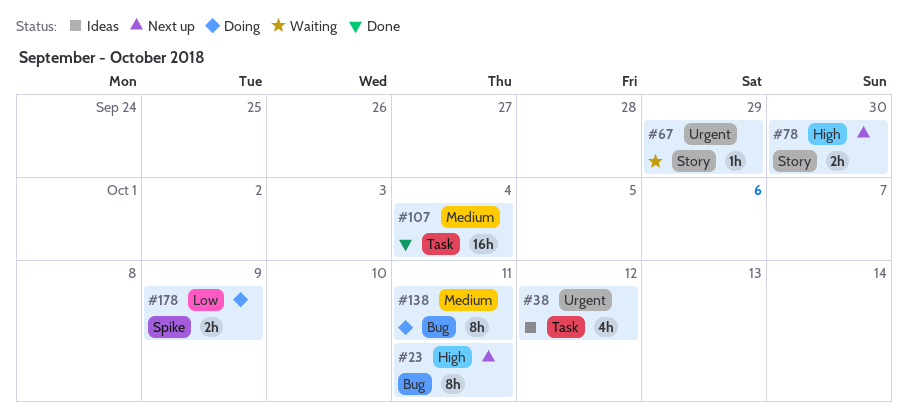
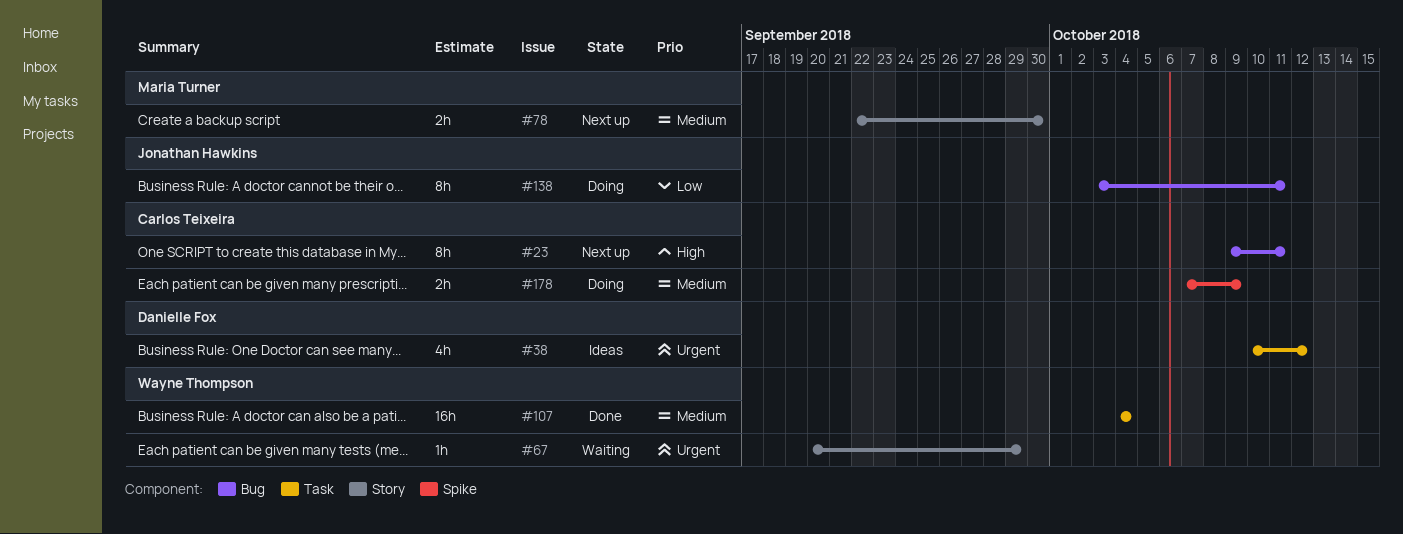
#78, priority: High -> Medium
#138, priority: Medium -> Low
#178, priority: Low -> Medium

